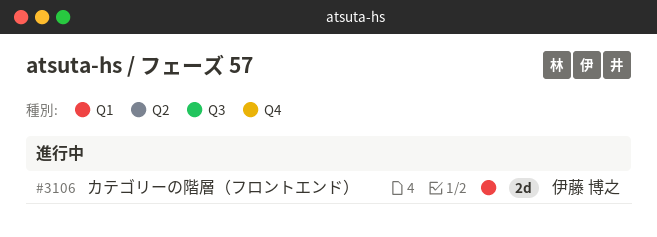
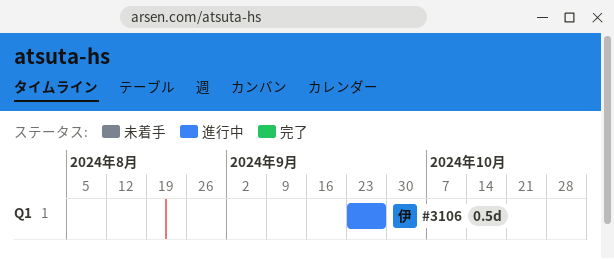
#3106, estimate: 2d -> 0.5d

